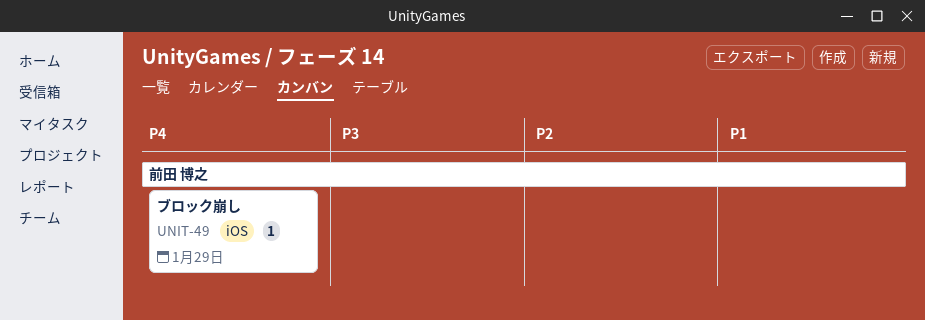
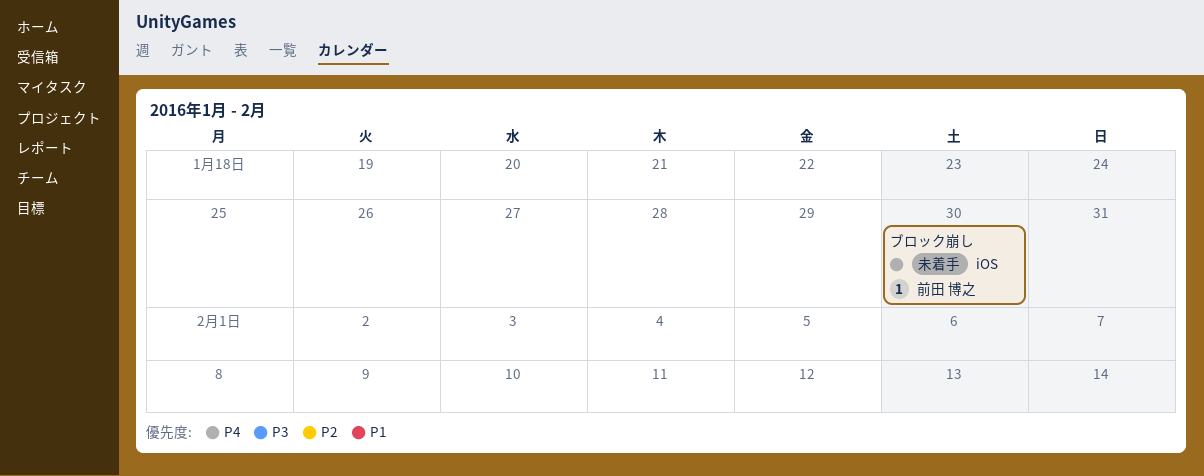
ブロック崩し, due: Jan 29 -> Jan 30

